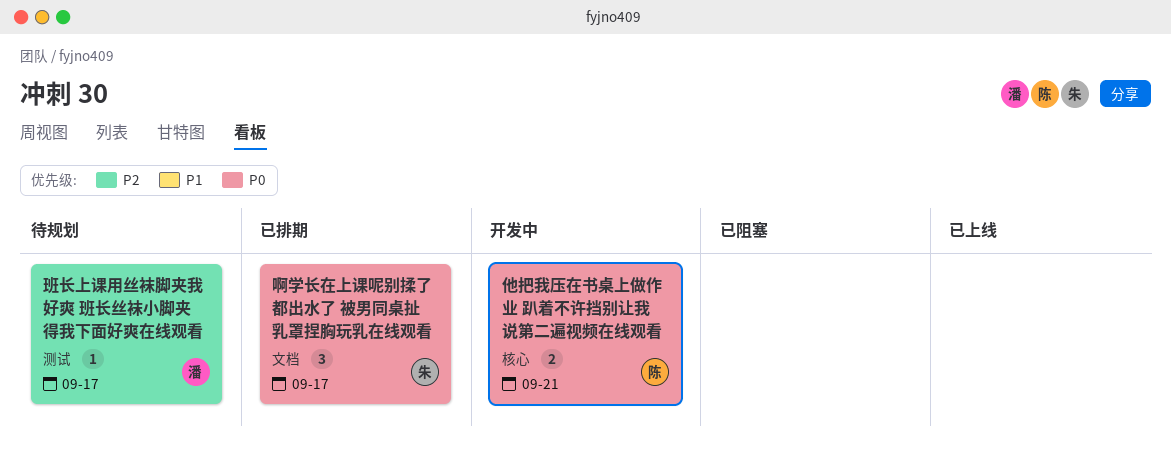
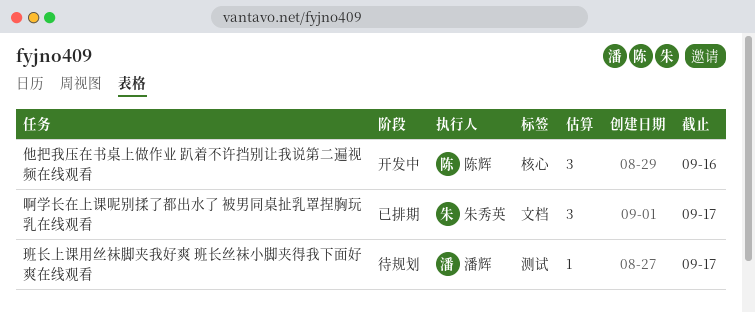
他把我压在书桌上做作业 趴着不许挡别让我说第二遍视频在线观看, estimate: 2 -> 3
他把我压在书桌上做作业 趴着不许挡别让我说第二遍视频在线观看, due: Sep 21 -> Sep 16

